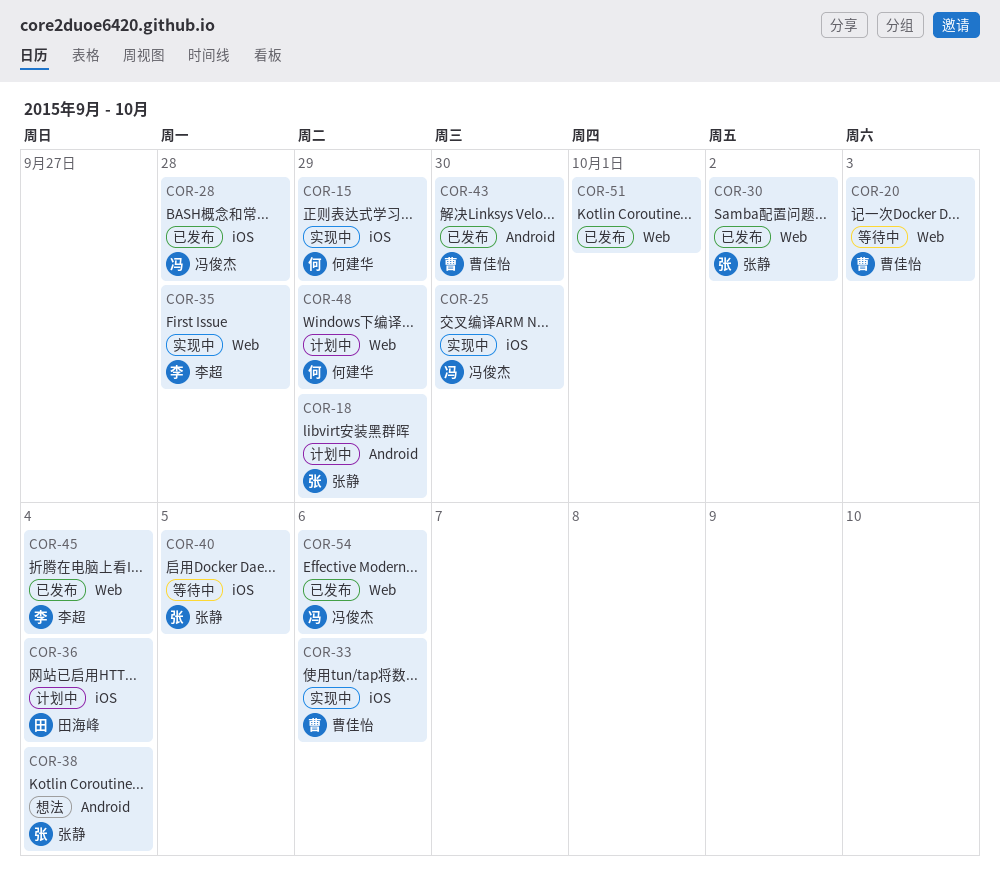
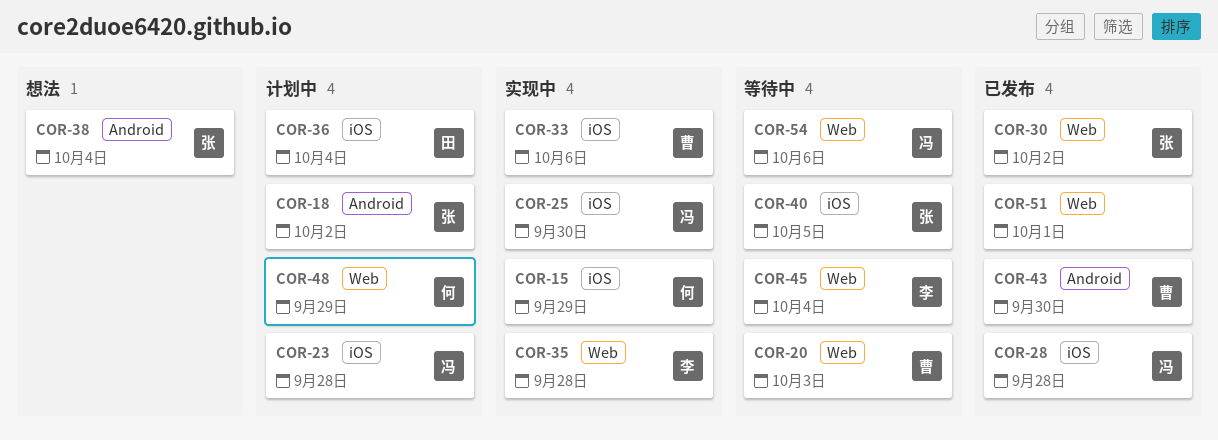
COR-18, due: Sep 29 -> Oct 2
COR-23: none -> present
COR-45, status: 已发布 -> 等待中
COR-54, status: 已发布 -> 等待中

